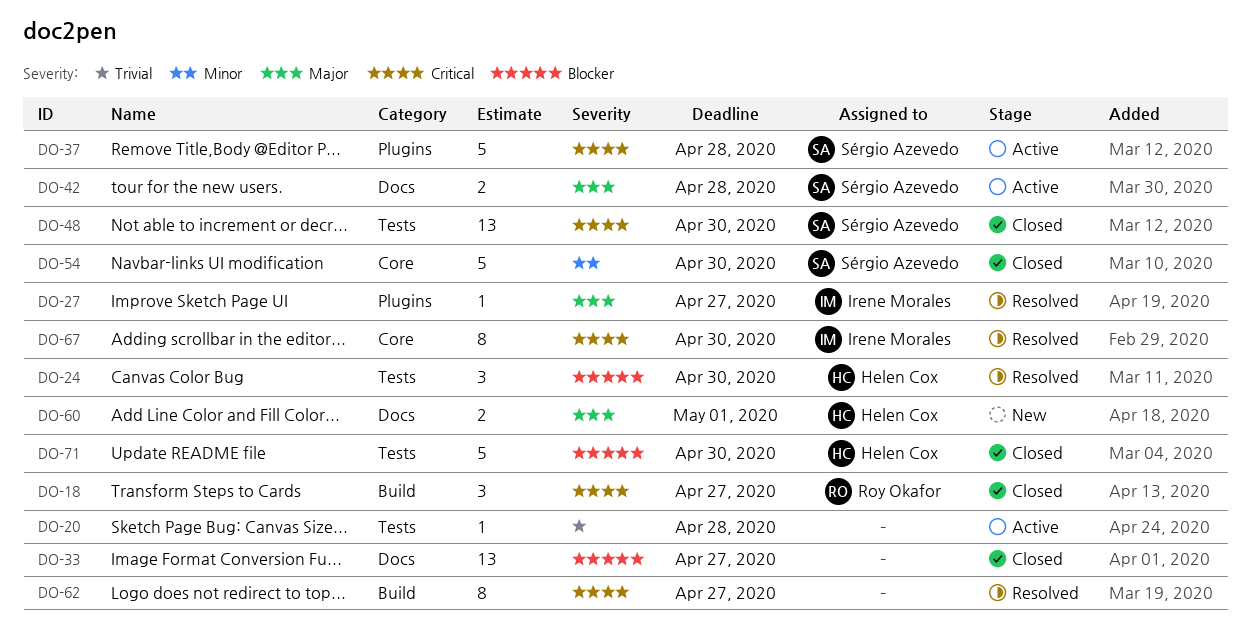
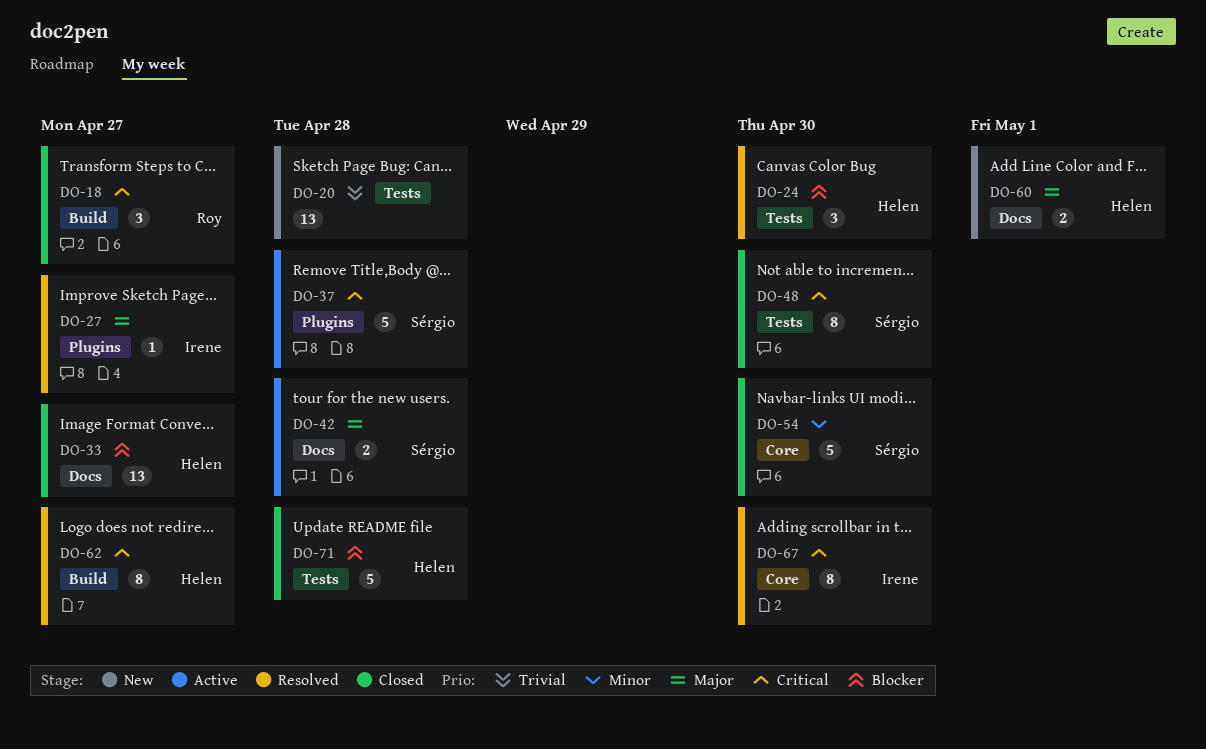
DO-20, status: Active -> New
DO-20, estimate: 1 -> 13
DO-33, owner: none -> Helen Cox
DO-48, estimate: 13 -> 8
DO-62, owner: none -> Helen Cox
DO-71, due: Apr 30 -> Apr 28

